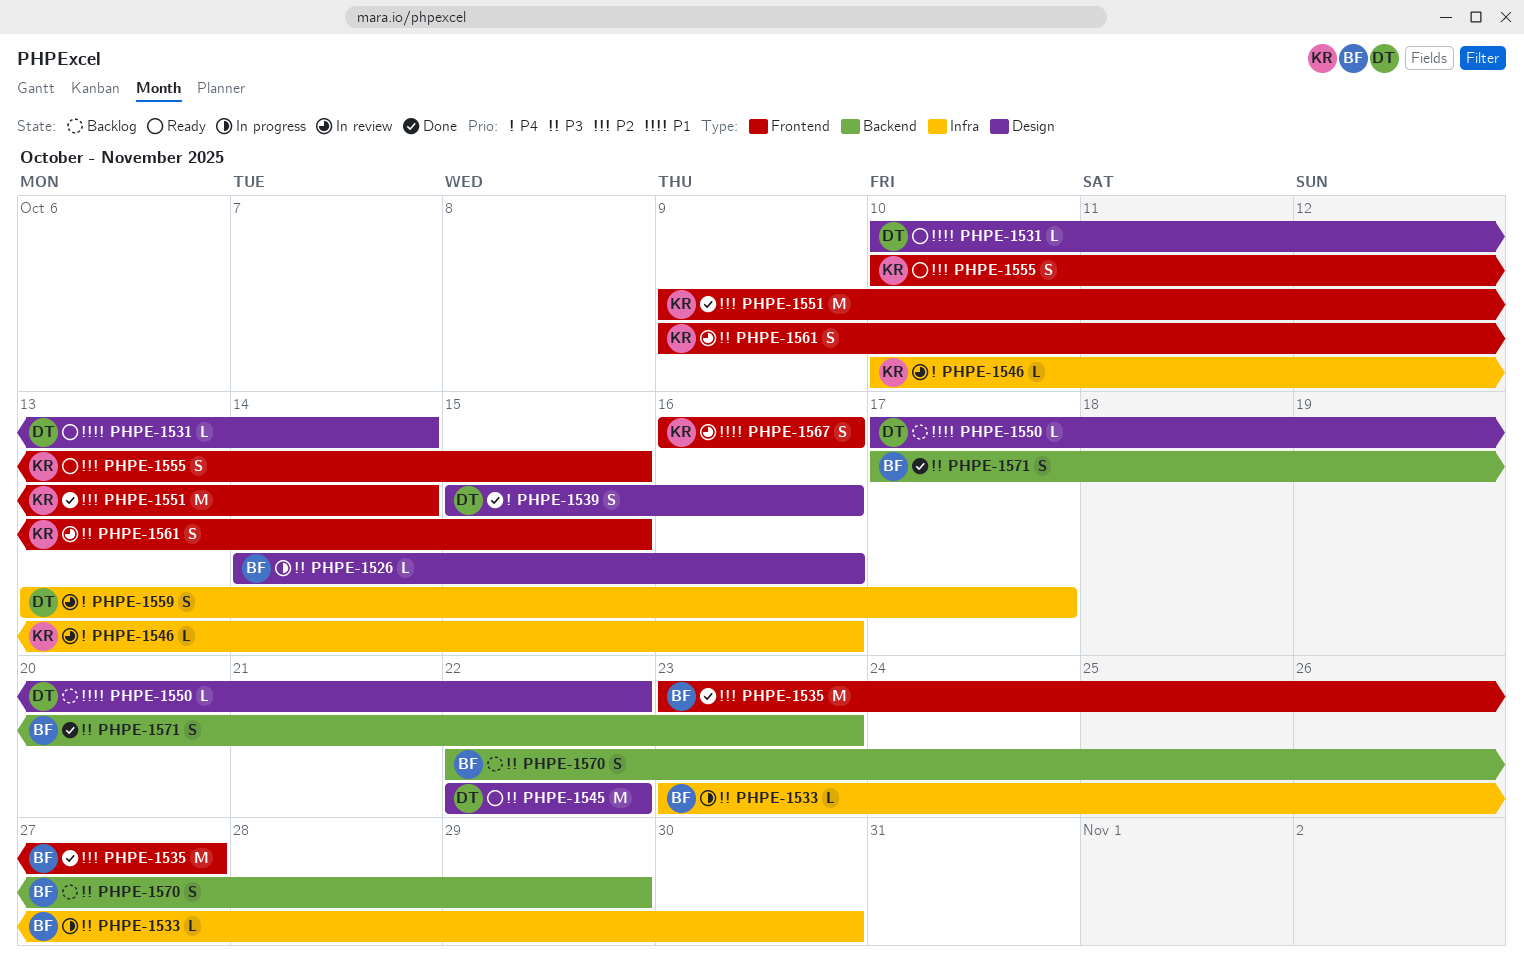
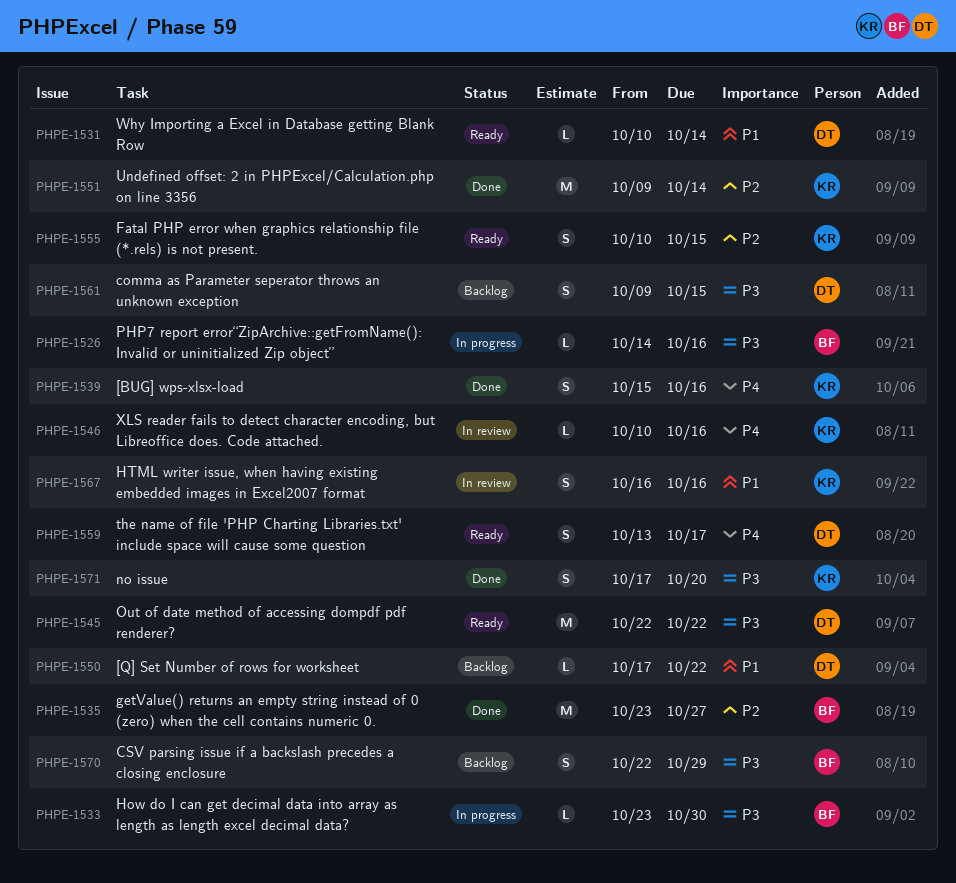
PHPE-1539, owner: DT -> KR
PHPE-1559, status: In review -> Ready
PHPE-1561, status: In review -> Backlog
PHPE-1561, owner: KR -> DT
PHPE-1571, owner: BF -> KR
PHPE-1571, due: Oct 23 -> Oct 20

